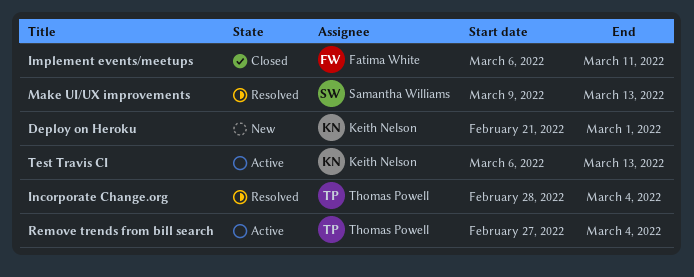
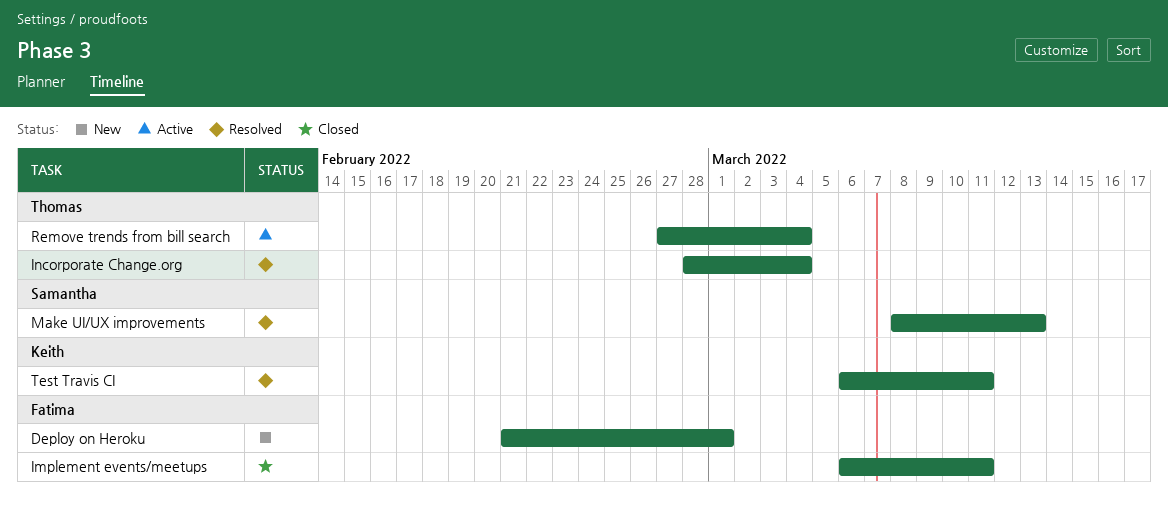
Deploy on Heroku, owner: Keith Nelson -> Fatima White
Make UI/UX improvements, start: Mar 9 -> Mar 8
Test Travis CI, status: Active -> Resolved
Test Travis CI, due: Mar 13 -> Mar 11

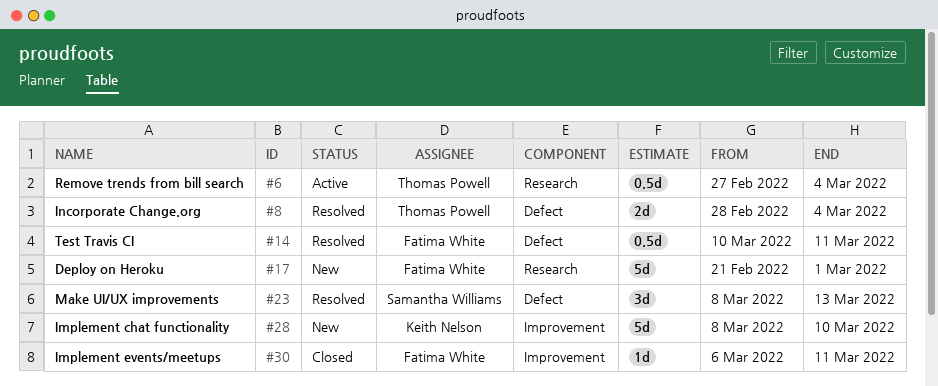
Implement chat functionality: none -> present
Test Travis CI, owner: Keith Nelson -> Fatima White
Test Travis CI, start: Mar 6 -> Mar 10

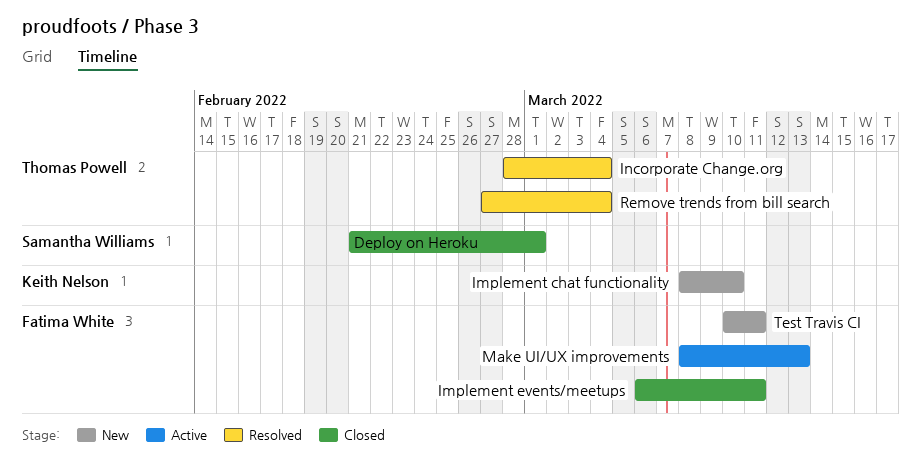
Deploy on Heroku, status: New -> Closed
Deploy on Heroku, owner: Fatima White -> Samantha Williams
Make UI/UX improvements, status: Resolved -> Active
Make UI/UX improvements, owner: Samantha Williams -> Fatima White
Remove trends from bill search, status: Active -> Resolved
Test Travis CI, status: Resolved -> New

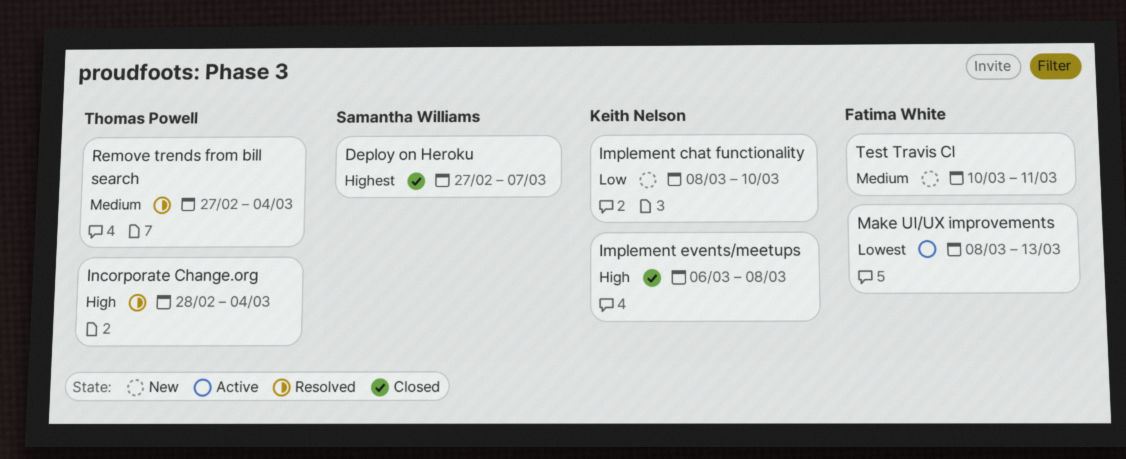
Deploy on Heroku, start: Feb 21 -> Feb 27
Deploy on Heroku, due: Mar 1 -> Mar 7
Implement events/meetups, owner: Fatima White -> Keith Nelson
Implement events/meetups, due: Mar 11 -> Mar 8

